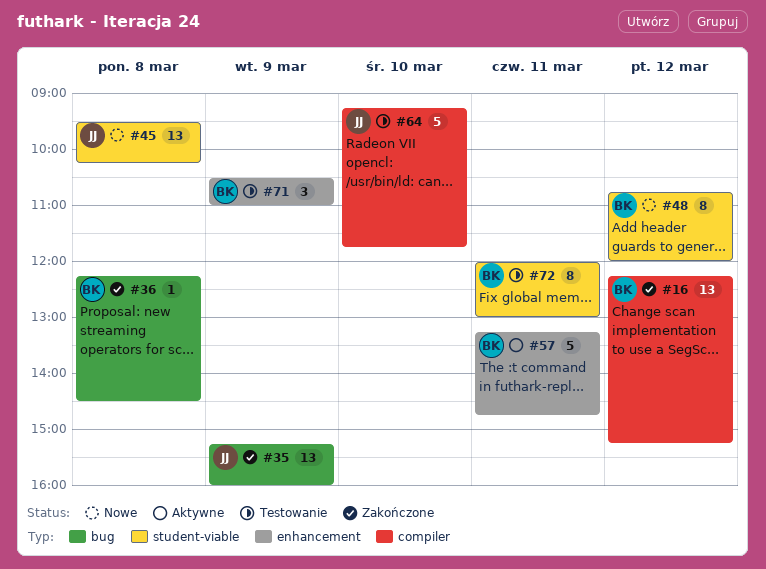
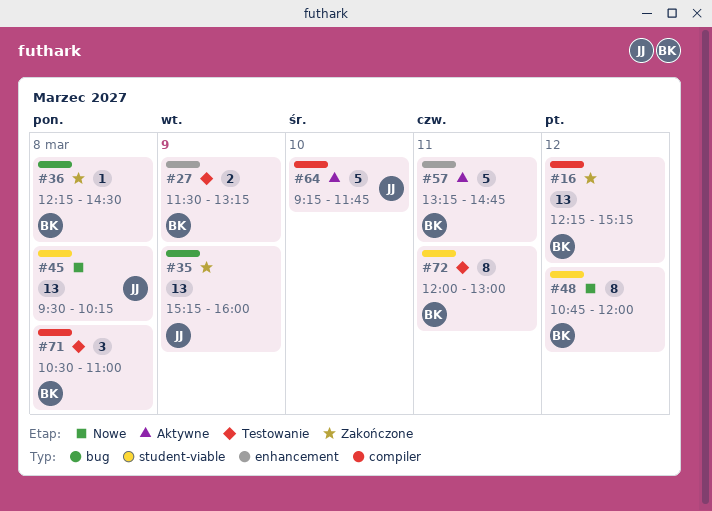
#27: none -> present
#64, status: Testowanie -> Aktywne
#71, label: enhancement -> compiler
#71, day: Mar 9 -> Mar 8

